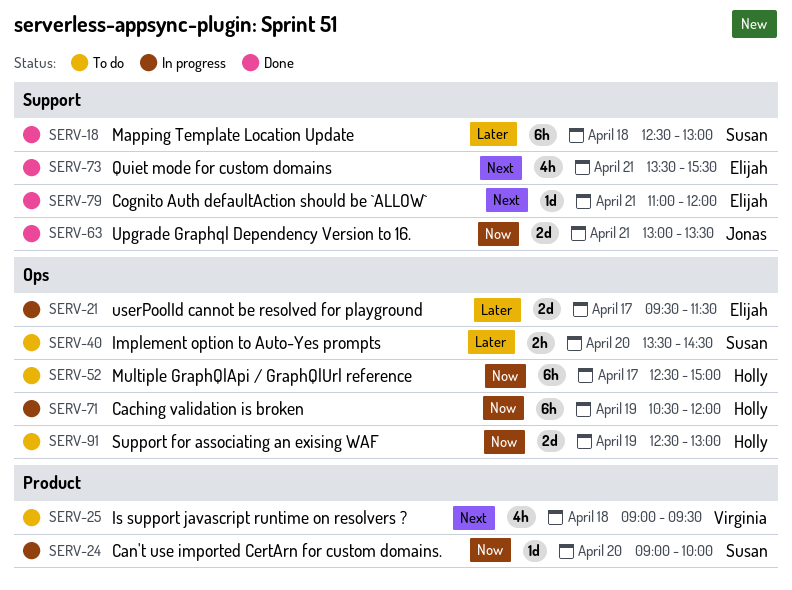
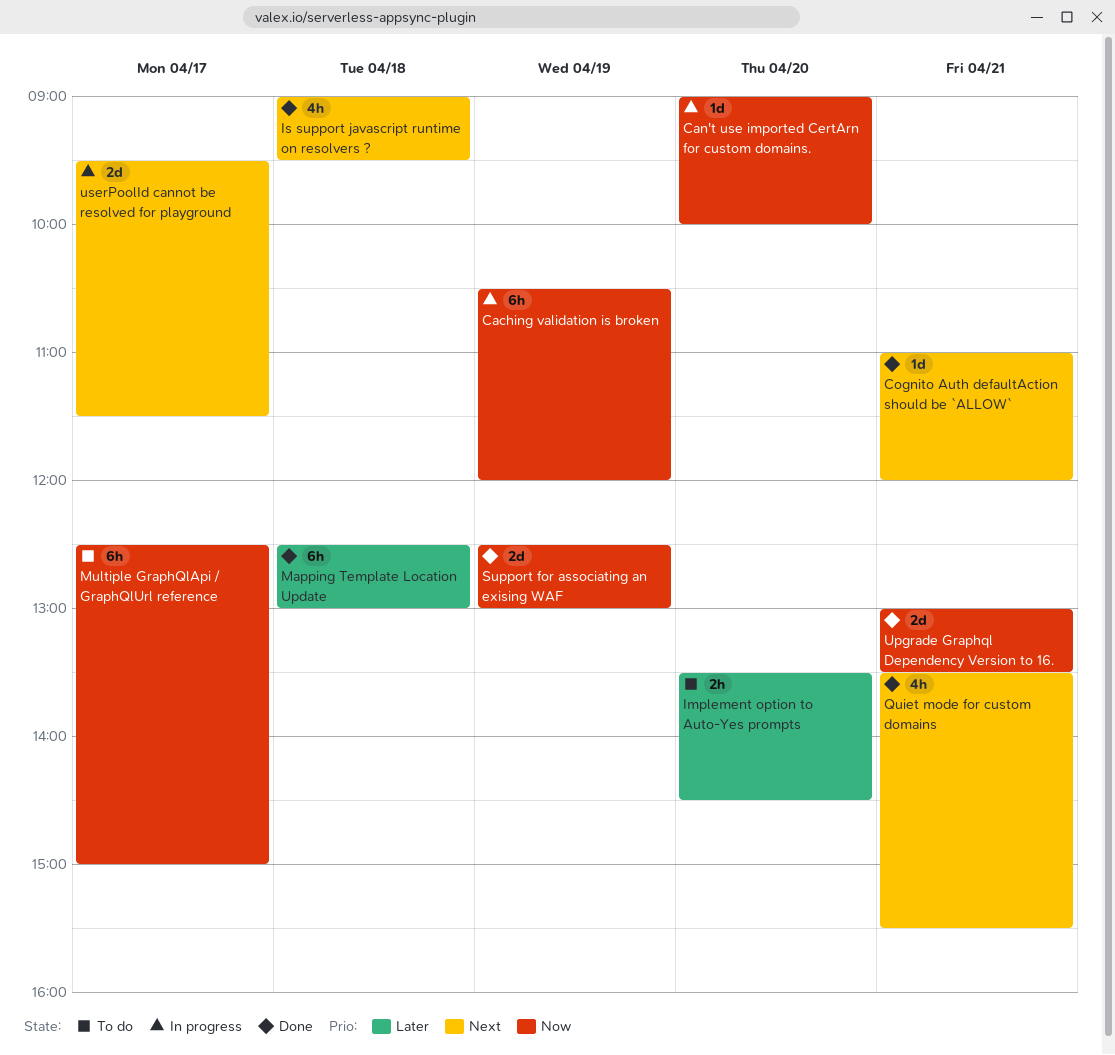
Is support javascript runtime on resolvers ?, status: To do -> Done
Support for associating an exising WAF, status: To do -> Done
userPoolId cannot be resolved for playground, priority: Later -> Next

